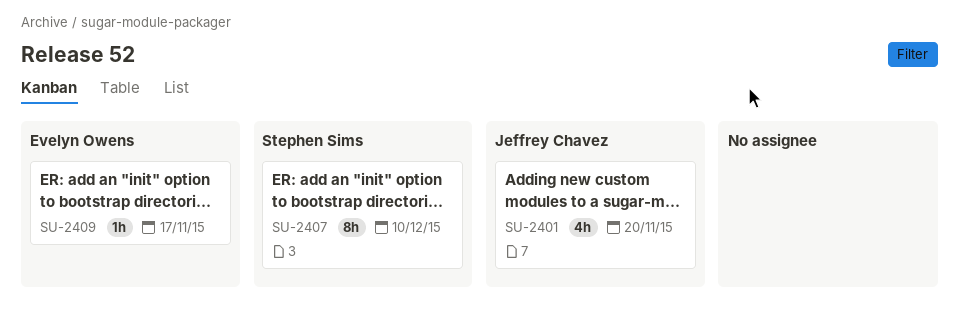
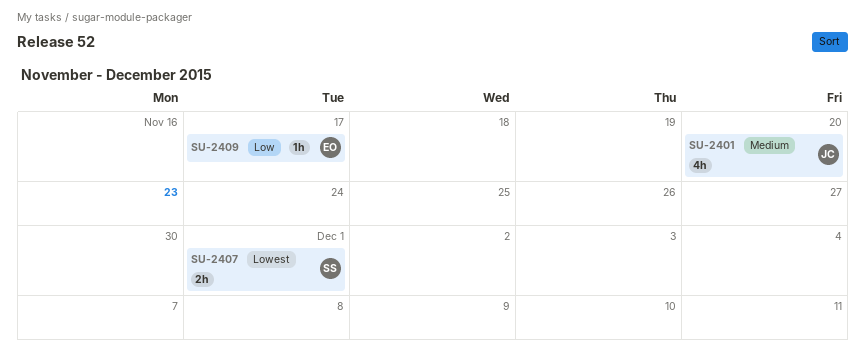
SU-2407, estimate: 8h -> 2h
SU-2407, due: Dec 10 -> Dec 1

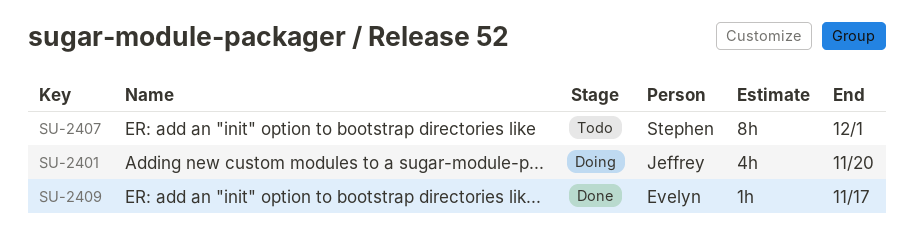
SU-2407, estimate: 2h -> 8h

